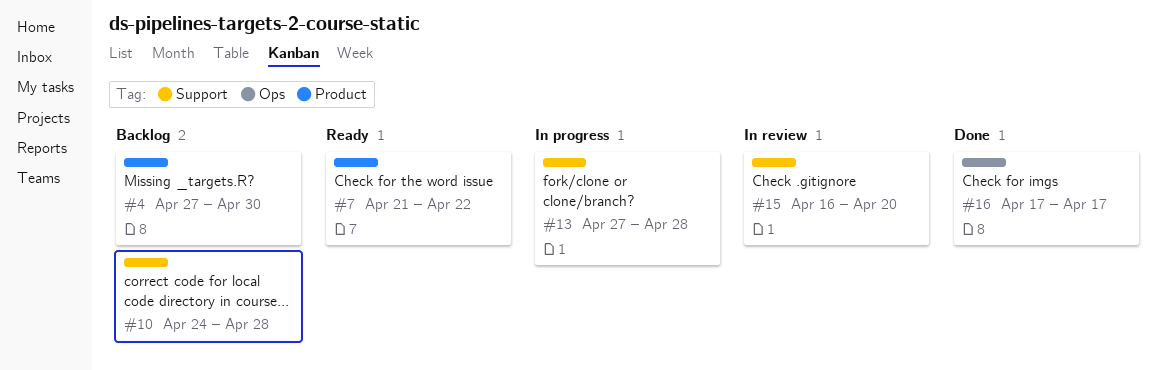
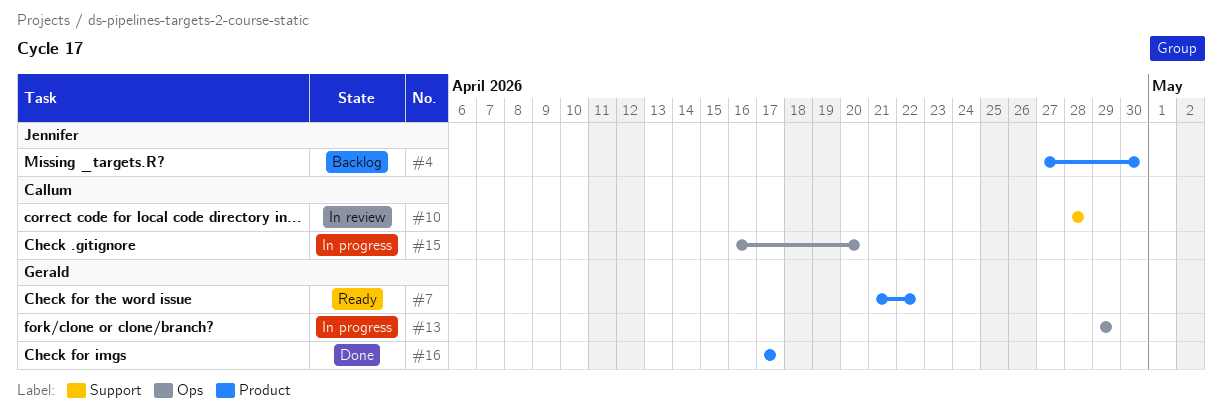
#10, status: Backlog -> In review
#10, start: Apr 24 -> Apr 28
#13, label: Support -> Ops
#13, start: Apr 27 -> Apr 29
#13, due: Apr 28 -> Apr 29
#15, status: In review -> In progress
#15, label: Support -> Ops
#16, label: Ops -> Product

